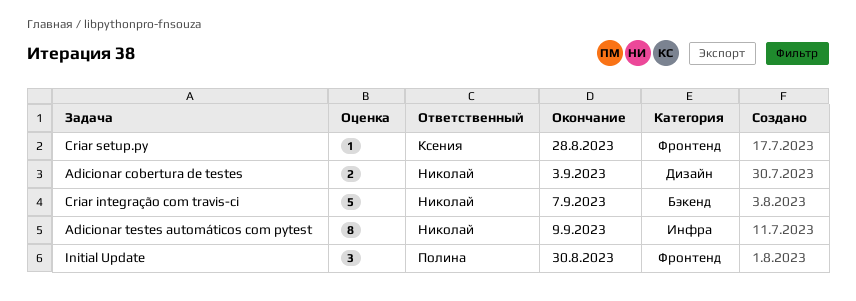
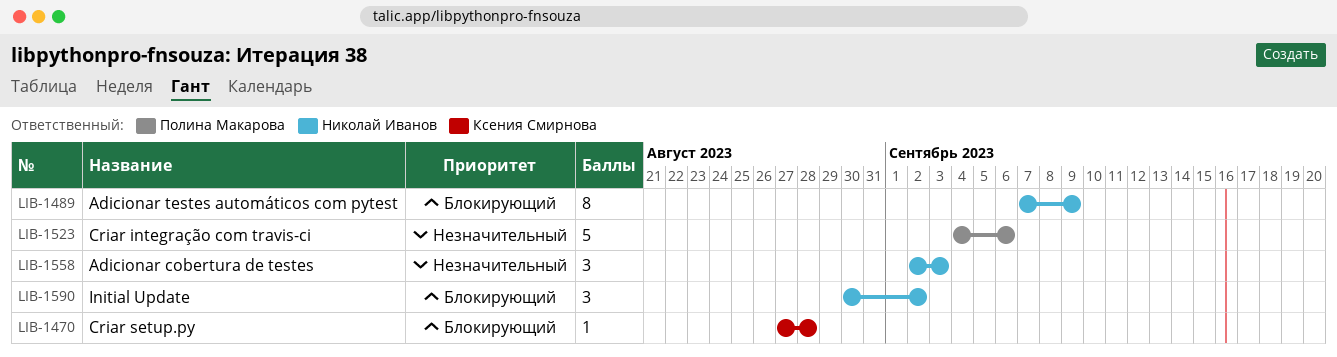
Adicionar cobertura de testes, estimate: 2 -> 3
Criar integração com travis-ci, owner: Николай Иванов -> Полина Макарова
Criar integração com travis-ci, due: Sep 7 -> Sep 6
Initial Update, owner: Полина Макарова -> Николай Иванов
Initial Update, due: Aug 30 -> Sep 2

